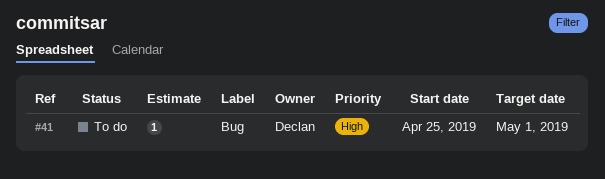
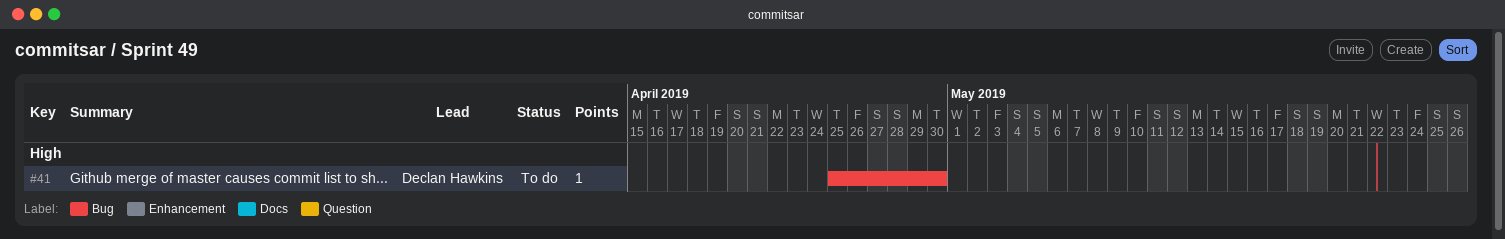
#41, due: May 1 -> Apr 30

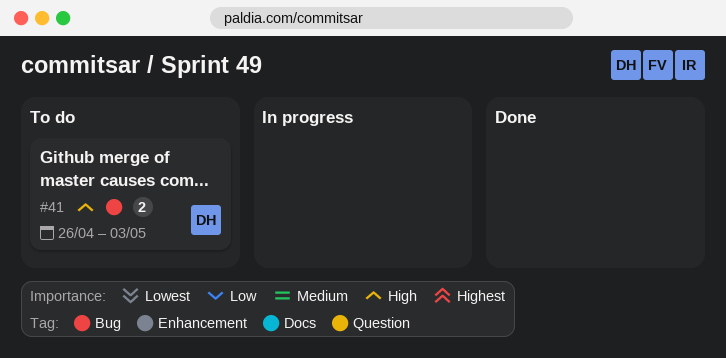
#41, estimate: 1 -> 2
#41, start: Apr 25 -> Apr 26
#41, due: Apr 30 -> May 3

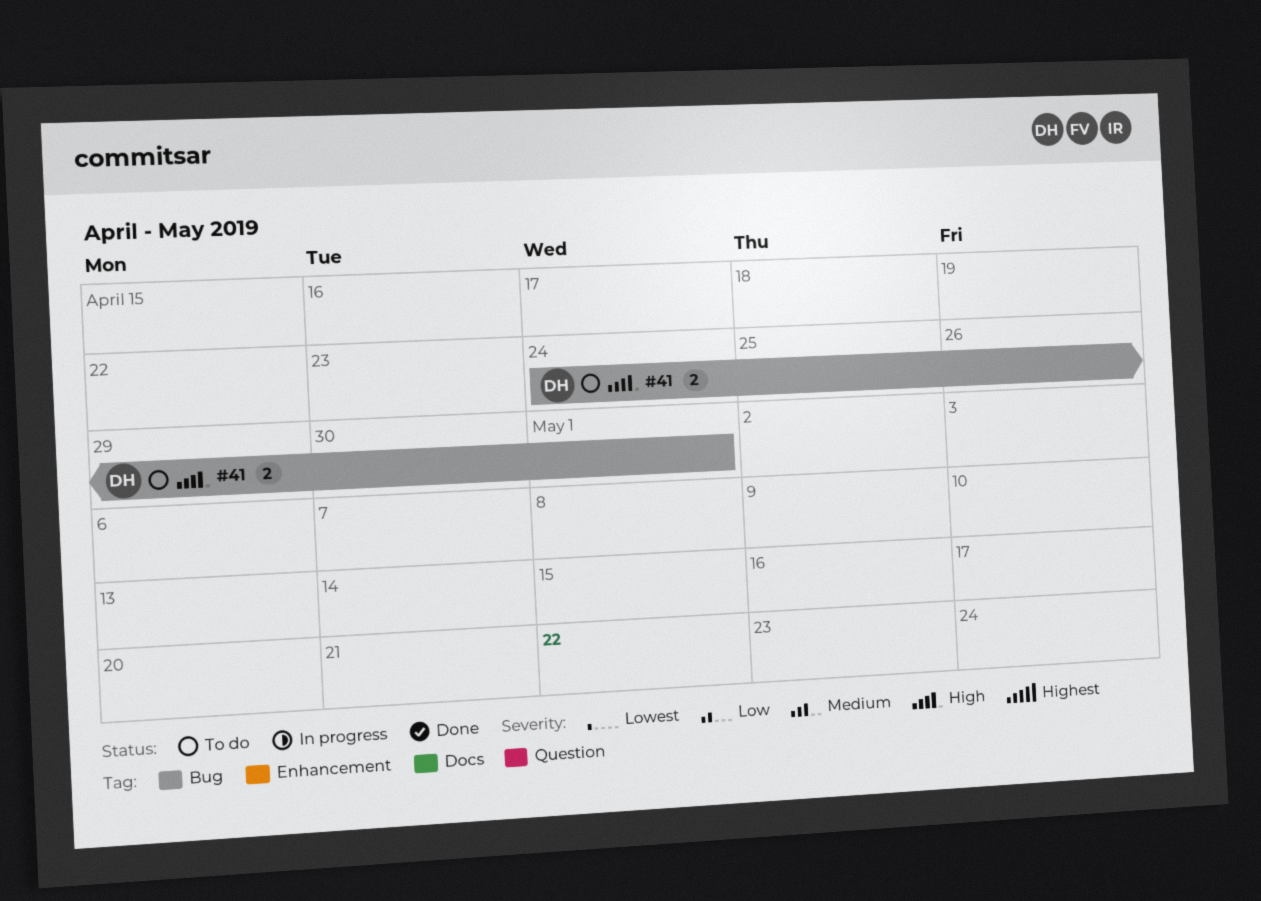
#41, start: Apr 26 -> Apr 24
#41, due: May 3 -> May 1

